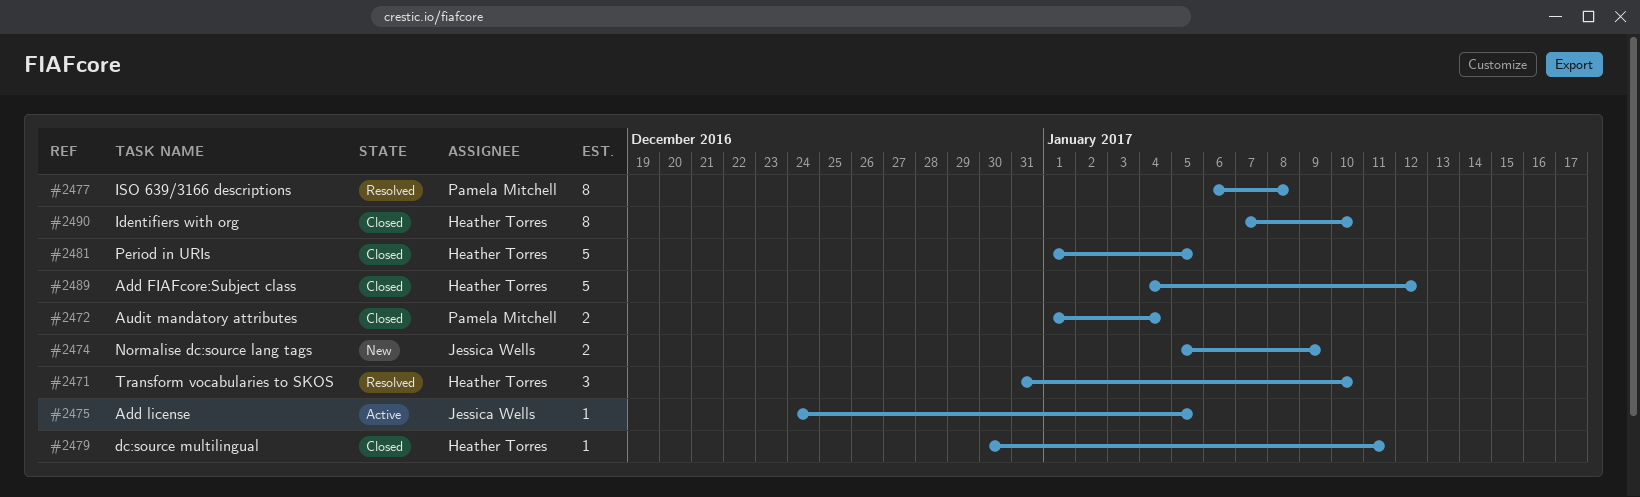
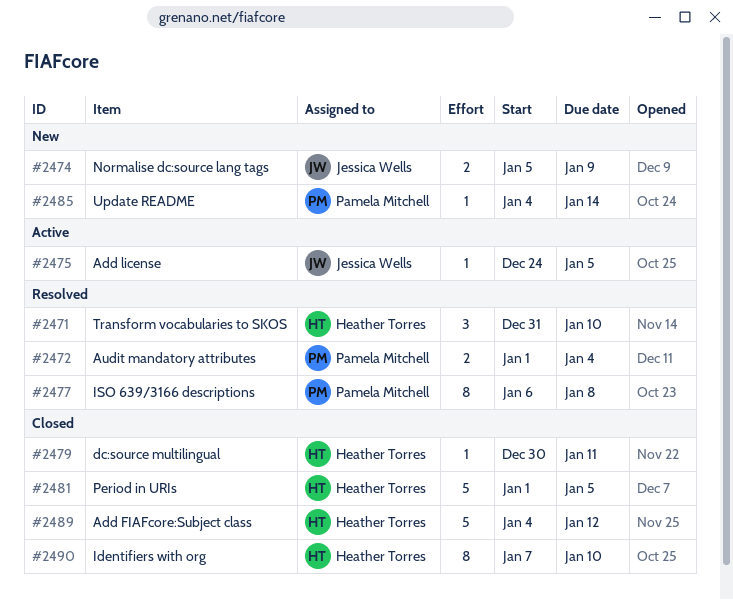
#2472, status: Closed -> Resolved
#2485: none -> present

